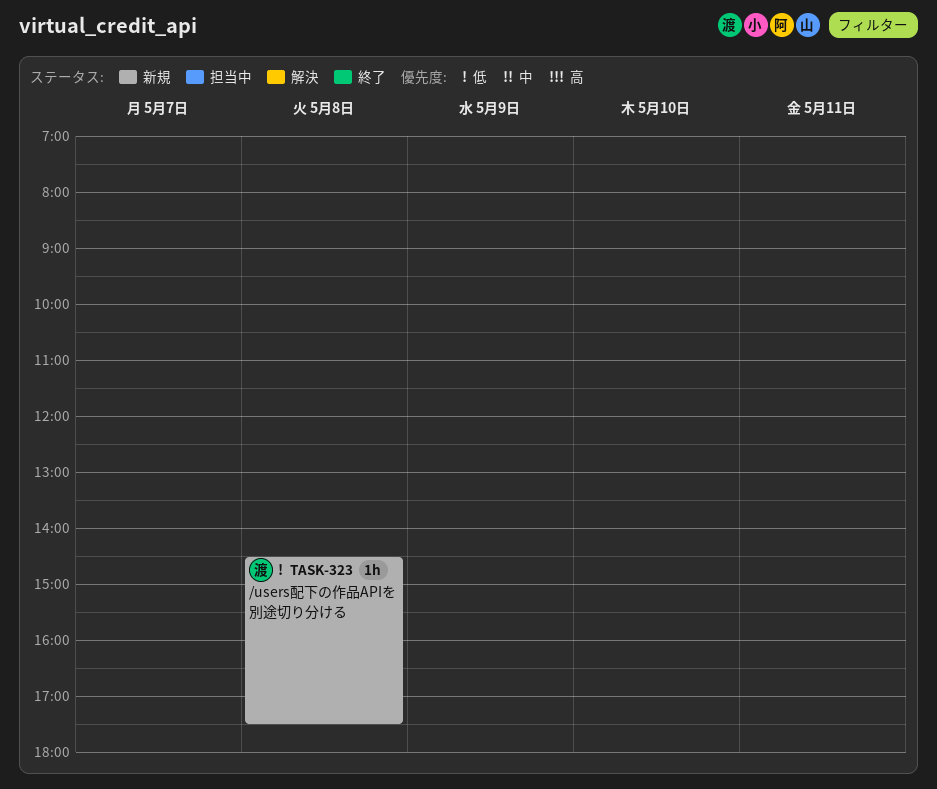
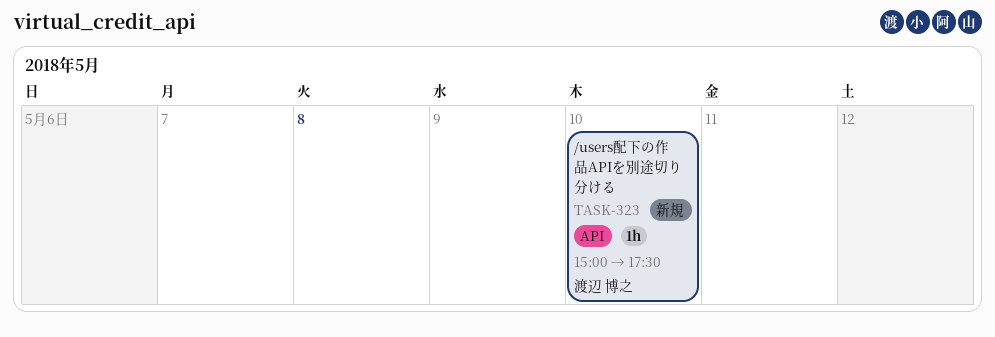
TASK-323, day: May 8 -> May 10
TASK-323, begins: 14:30 -> 15:00

